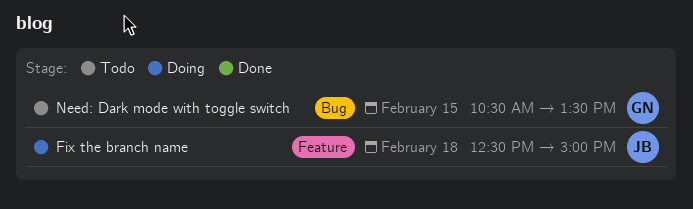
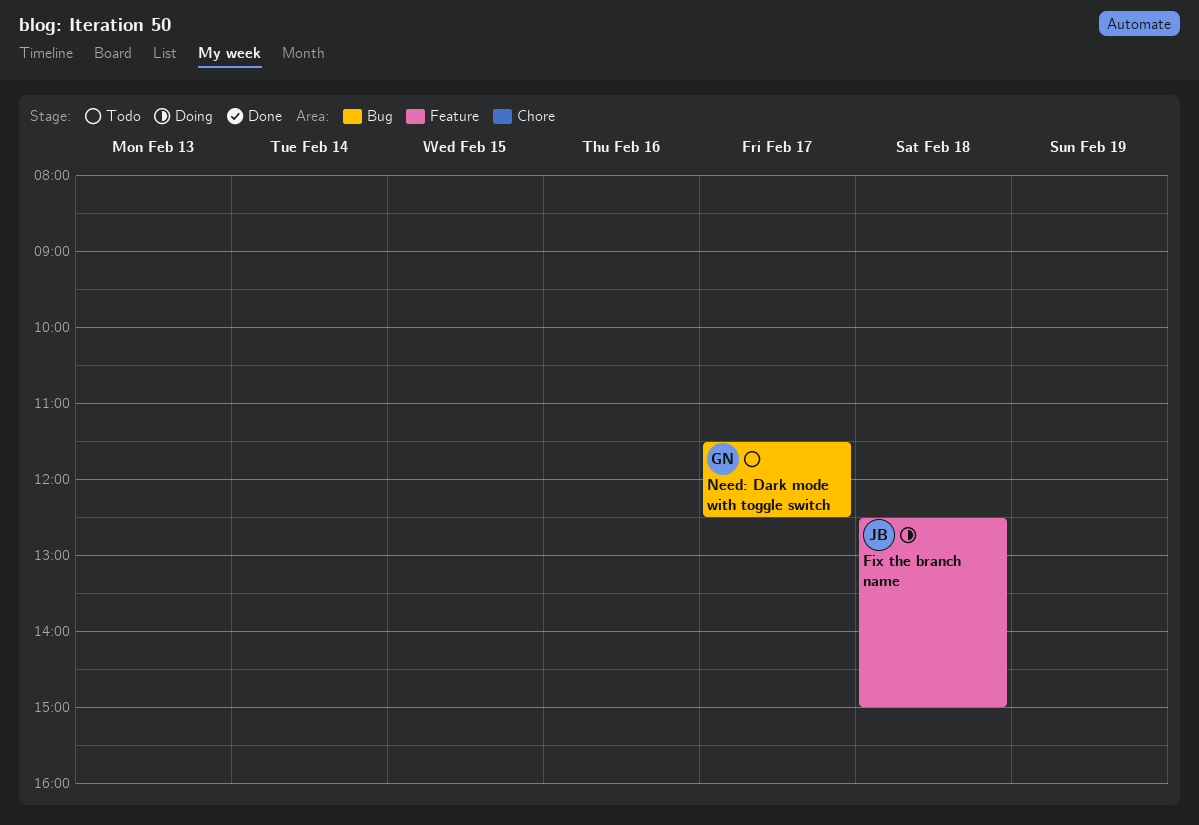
Need: Dark mode with toggle switch, day: Feb 15 -> Feb 17
Need: Dark mode with toggle switch, begins: 10:30 -> 11:30
Need: Dark mode with toggle switch, ends: 13:30 -> 12:30

